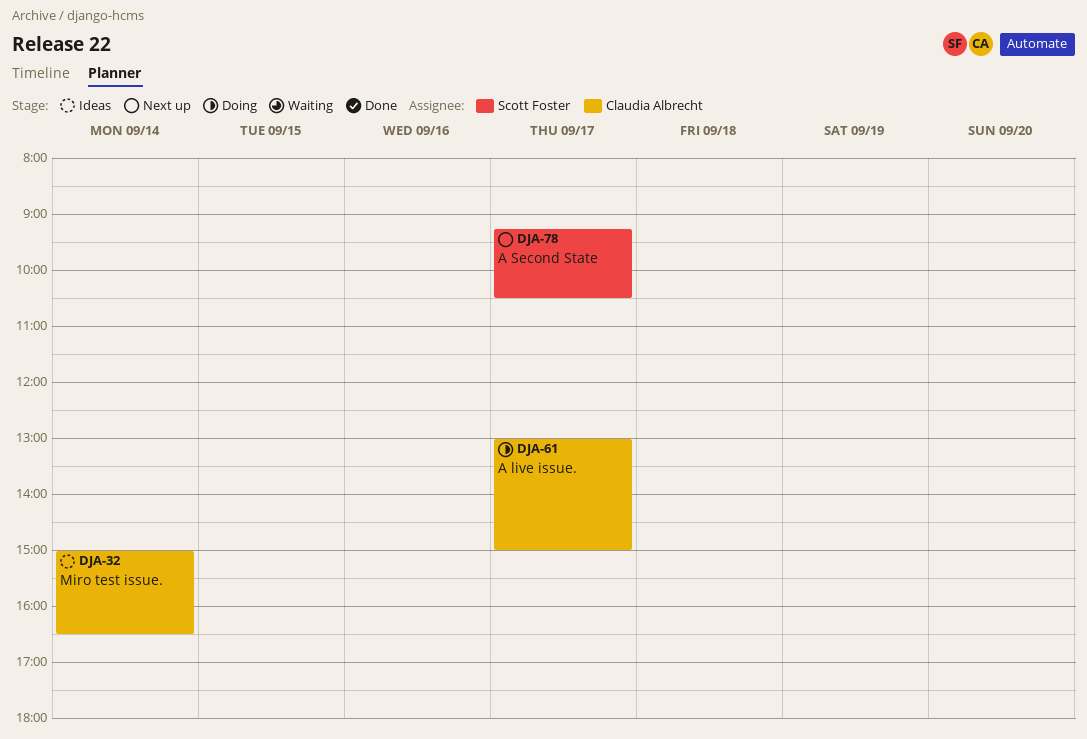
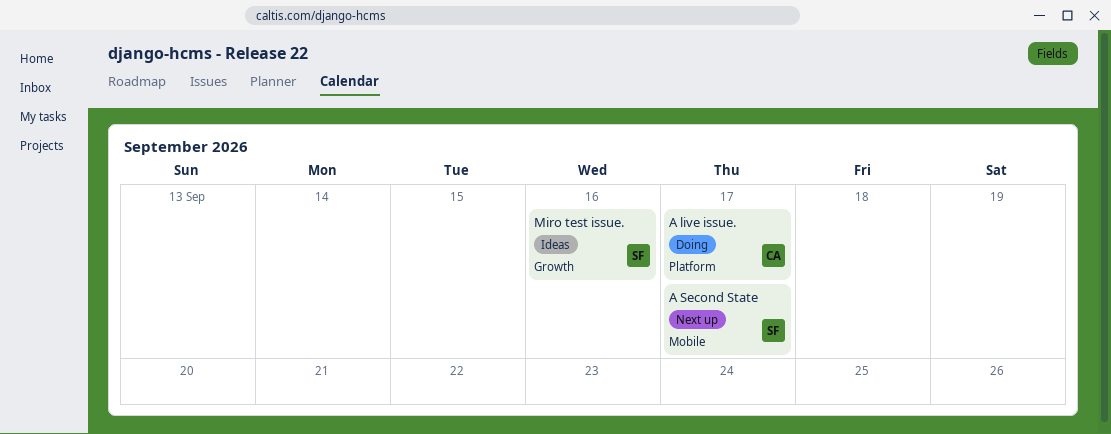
Miro test issue., owner: Claudia Albrecht -> Scott Foster
Miro test issue., day: Sep 14 -> Sep 16

